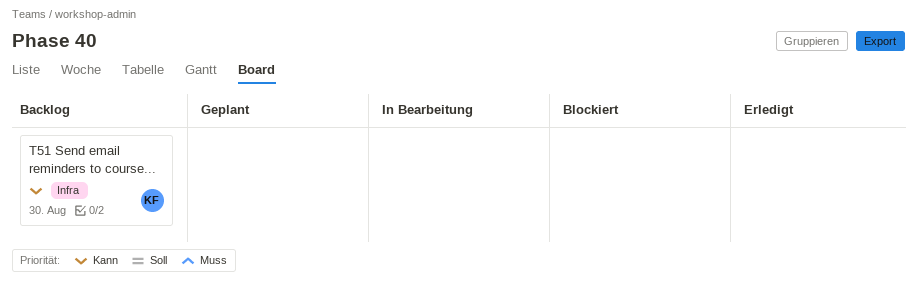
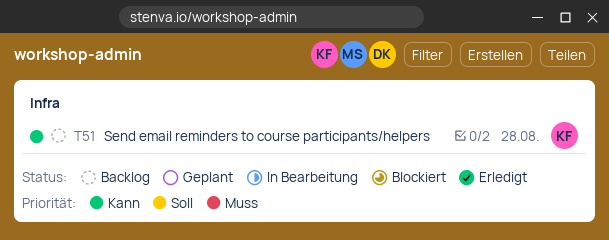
T51, due: Aug 30 -> Aug 28

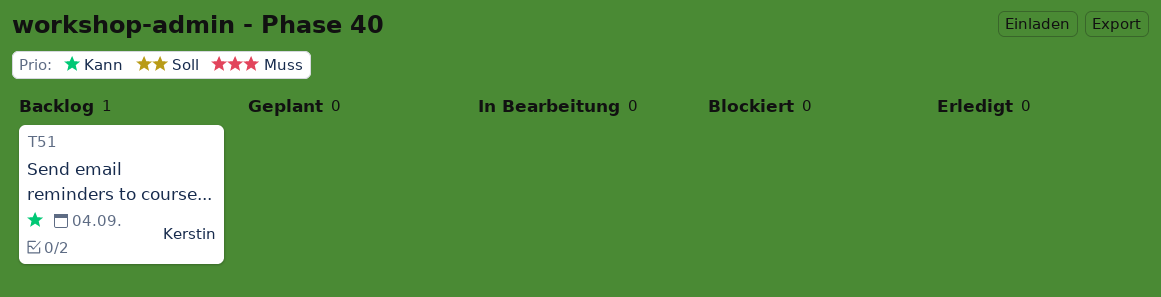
T51, due: Aug 28 -> Sep 4

